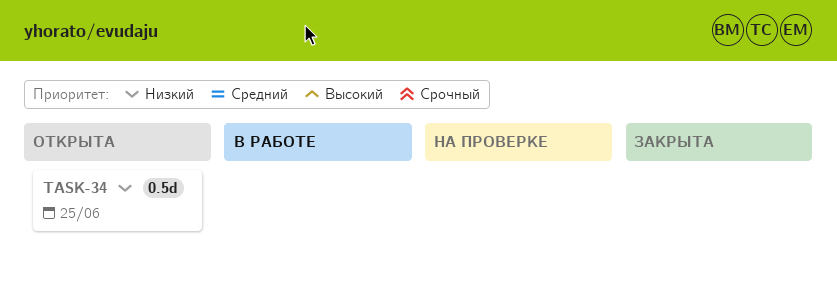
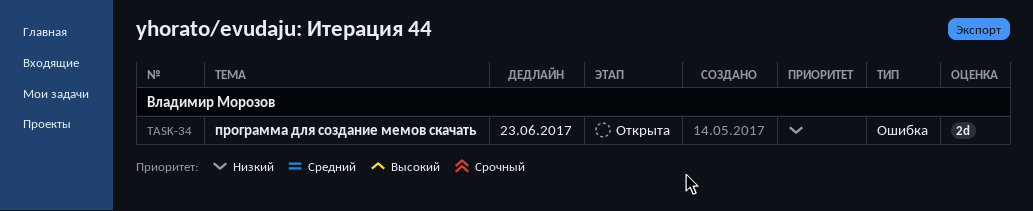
TASK-34, estimate: 0.5d -> 2d
TASK-34, due: Jun 25 -> Jun 23

